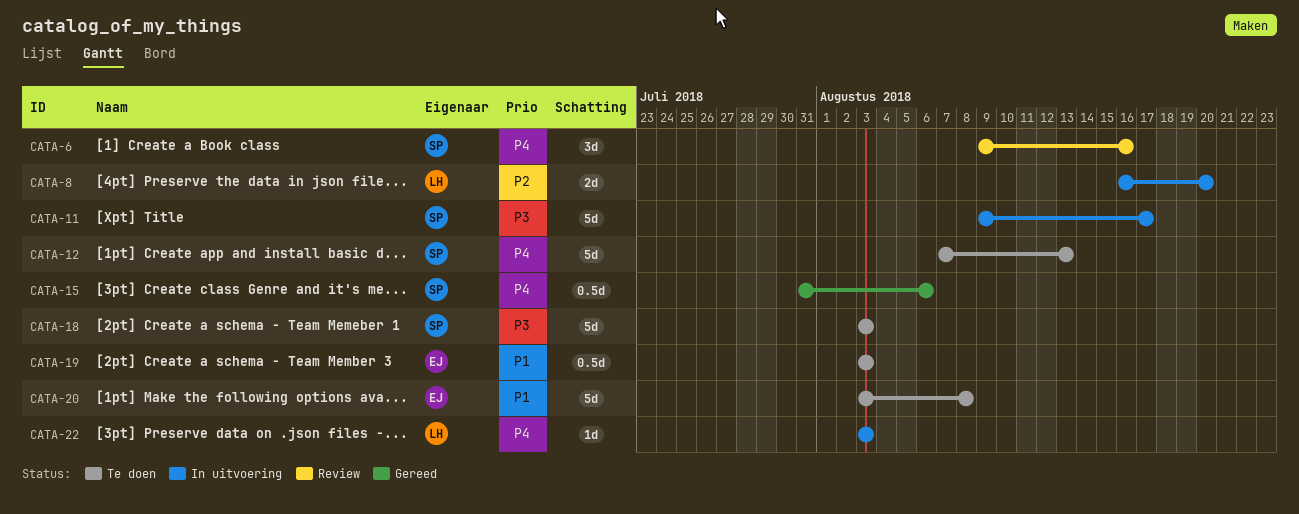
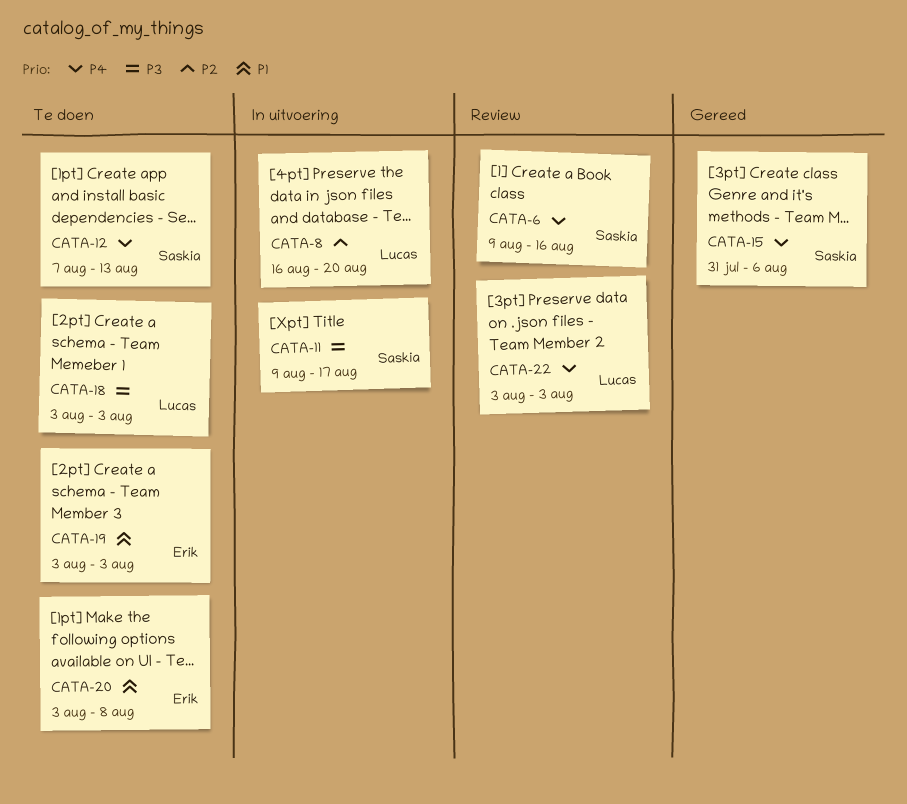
CATA-18, owner: Saskia -> Lucas
CATA-22, status: In uitvoering -> Review

